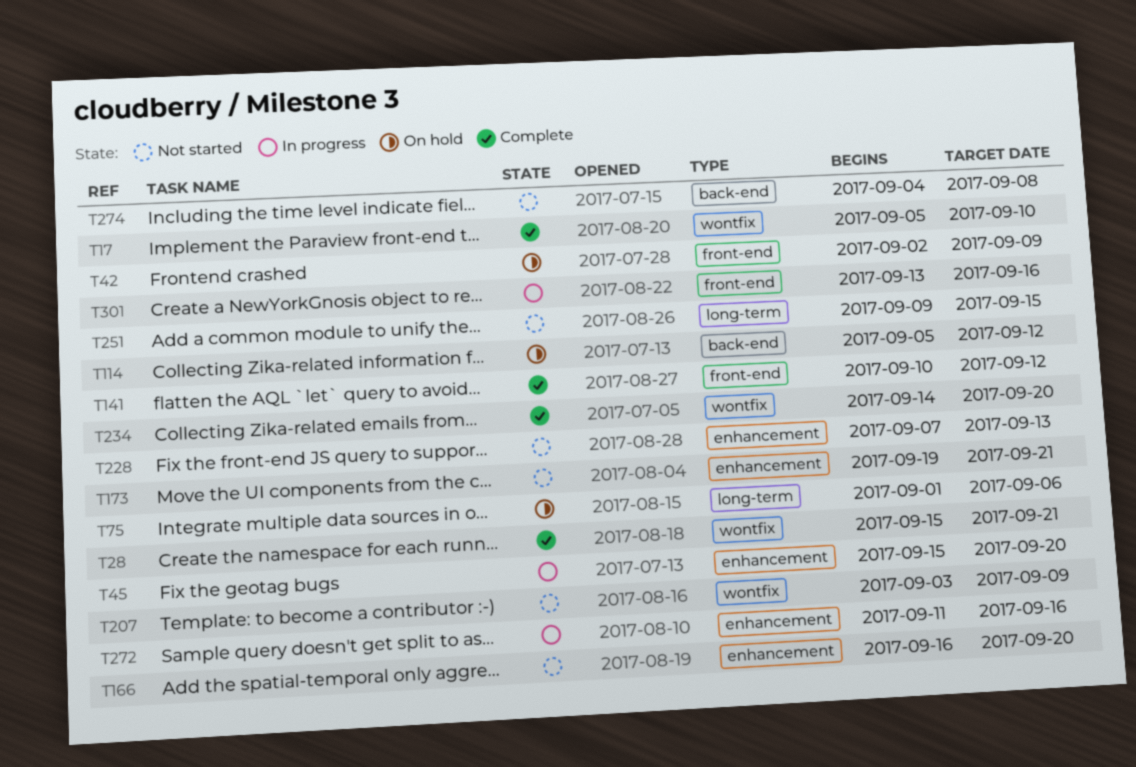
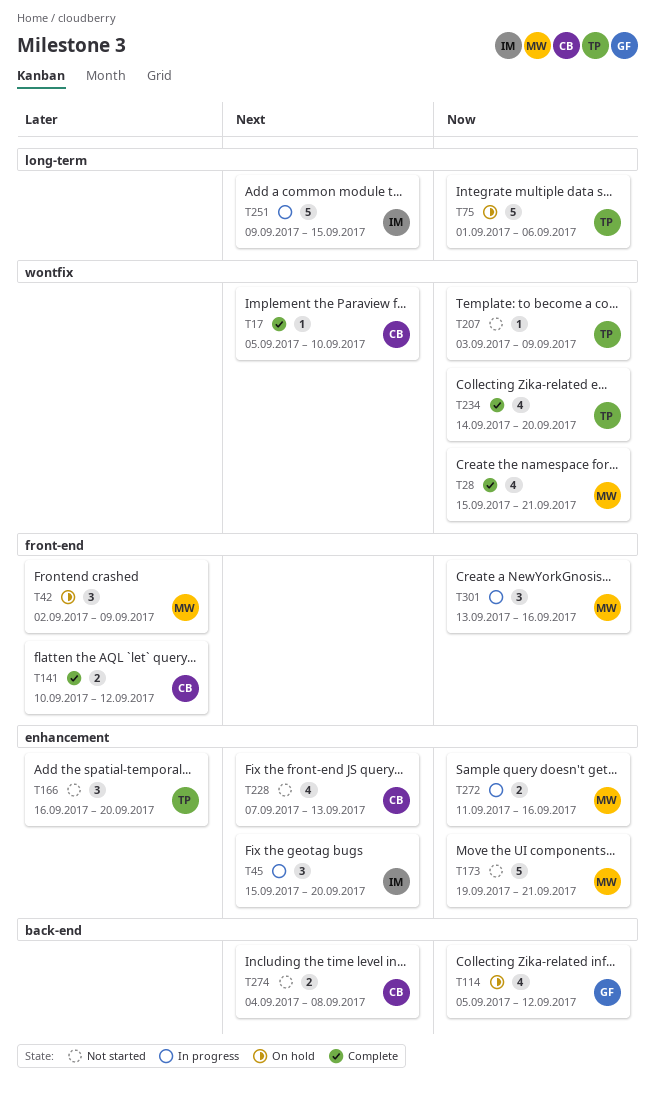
T251, status: Not started -> In progress

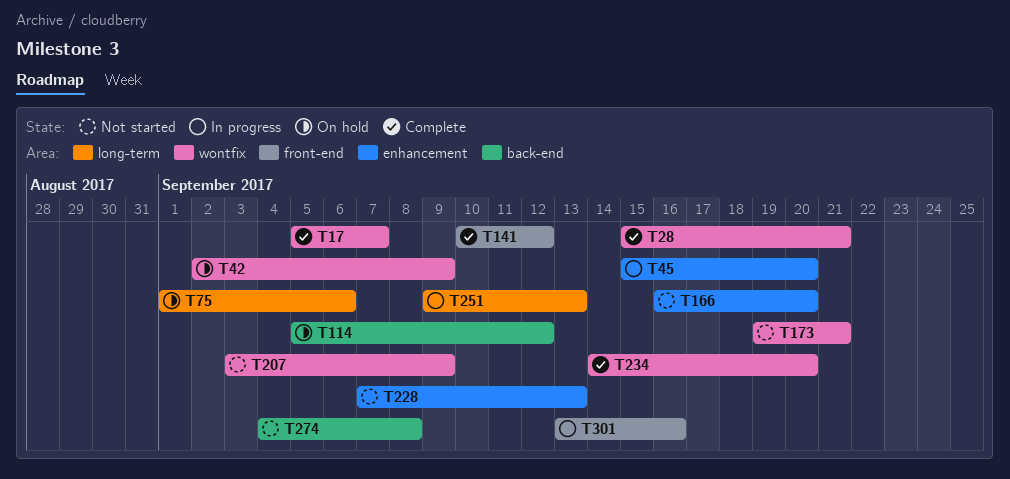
T17, due: Sep 10 -> Sep 7
T42, label: front-end -> wontfix
T173, label: enhancement -> wontfix
T251, due: Sep 15 -> Sep 13
T272: present -> none

